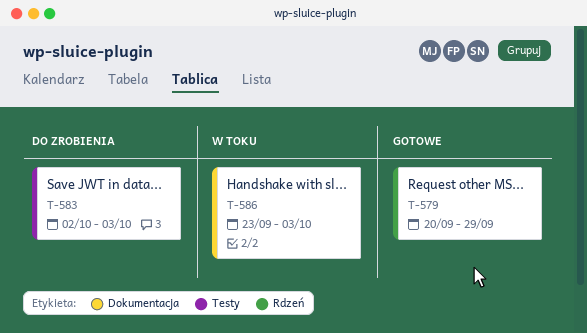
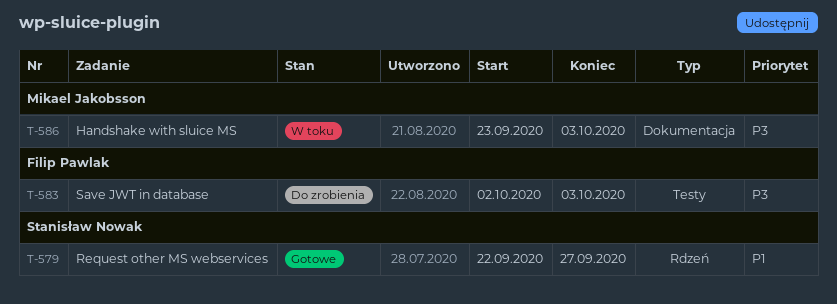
T-579, start: Sep 20 -> Sep 22
T-579, due: Sep 29 -> Sep 27

